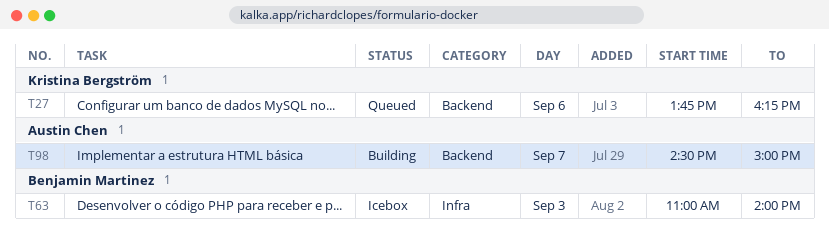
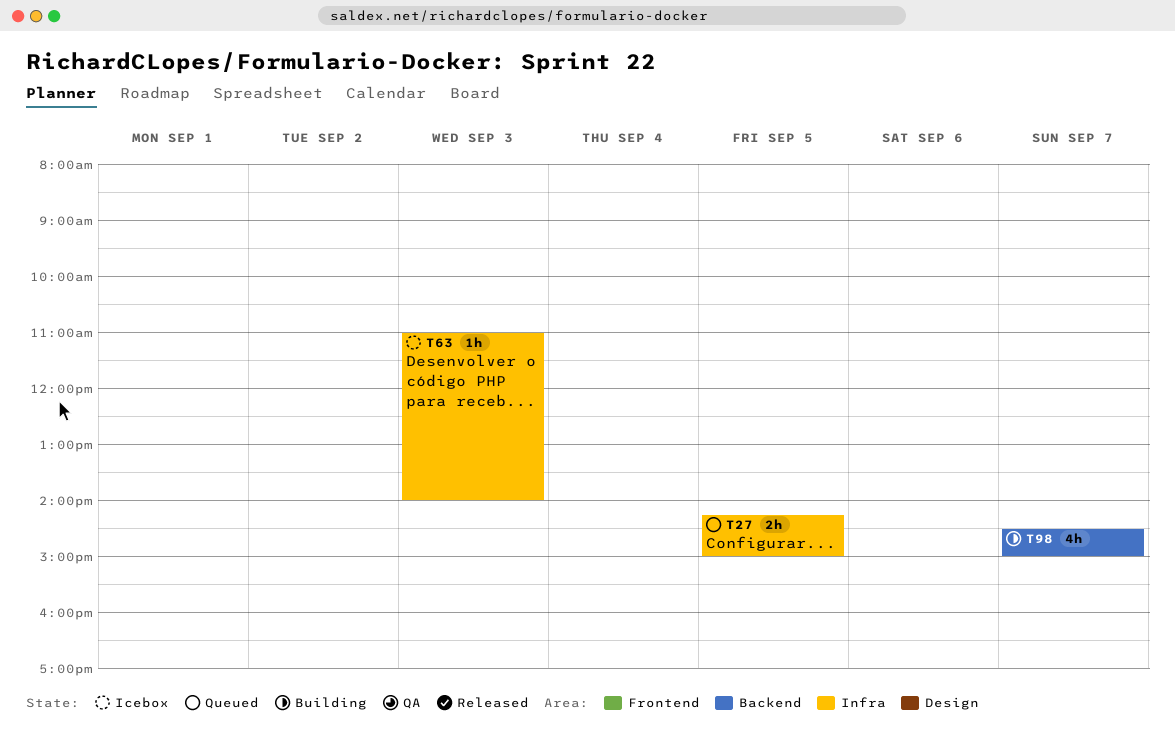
T27, label: Backend -> Infra
T27, day: Sep 6 -> Sep 5
T27, begins: 13:45 -> 14:15
T27, ends: 16:15 -> 15:00

